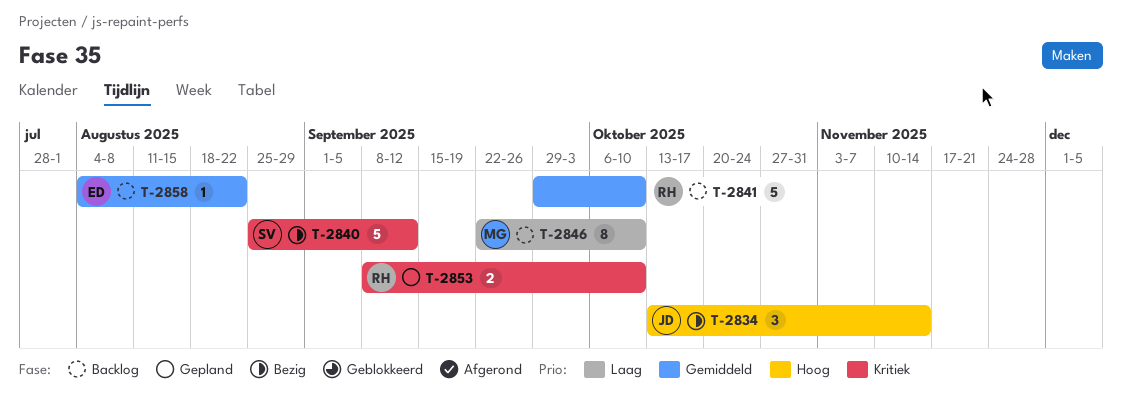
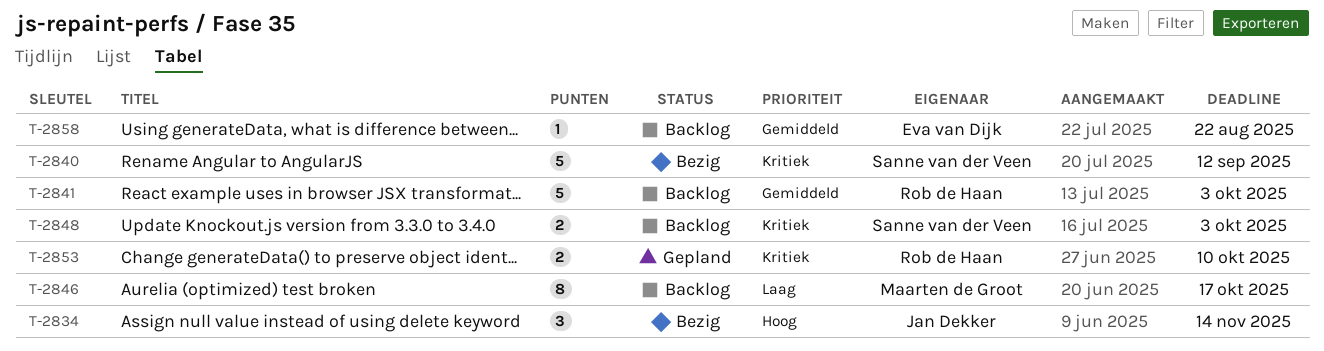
T-2841, due: Oct 10 -> Oct 3
T-2846, due: Oct 10 -> Oct 17
T-2848: none -> present

